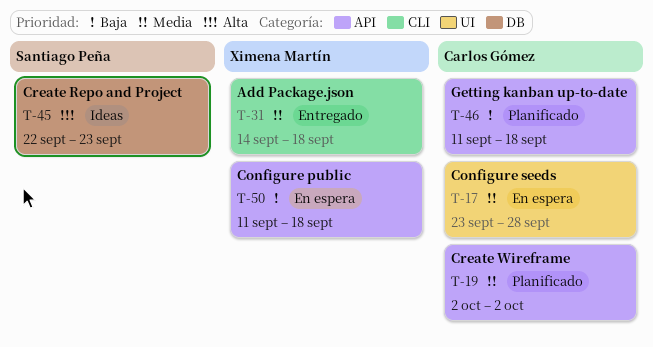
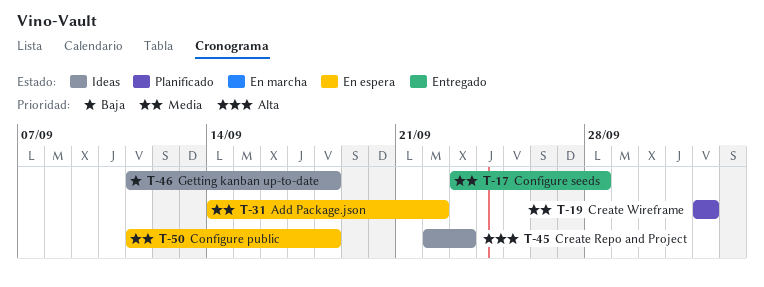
T-17, status: En espera -> Entregado
T-31, status: Entregado -> En espera
T-31, due: Sep 18 -> Sep 22
T-46, status: Planificado -> Ideas
T-50, priority: Baja -> Media

